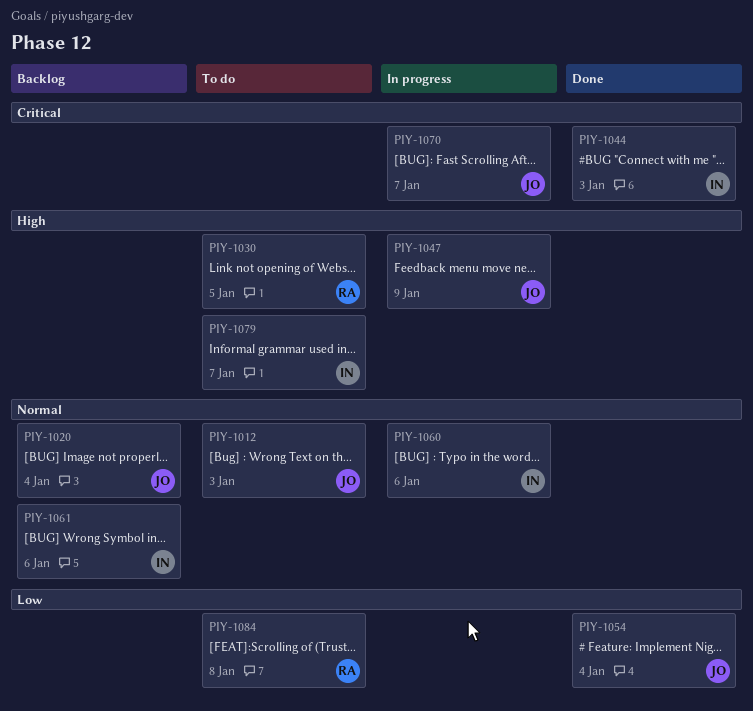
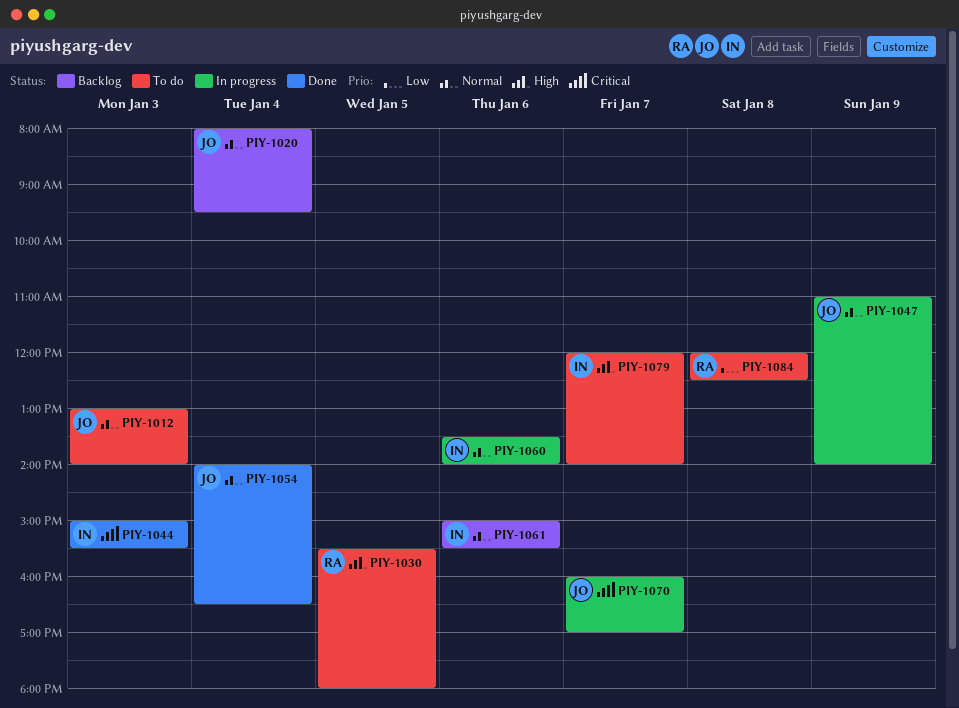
PIY-1047, priority: High -> Normal
PIY-1054, priority: Low -> Normal

